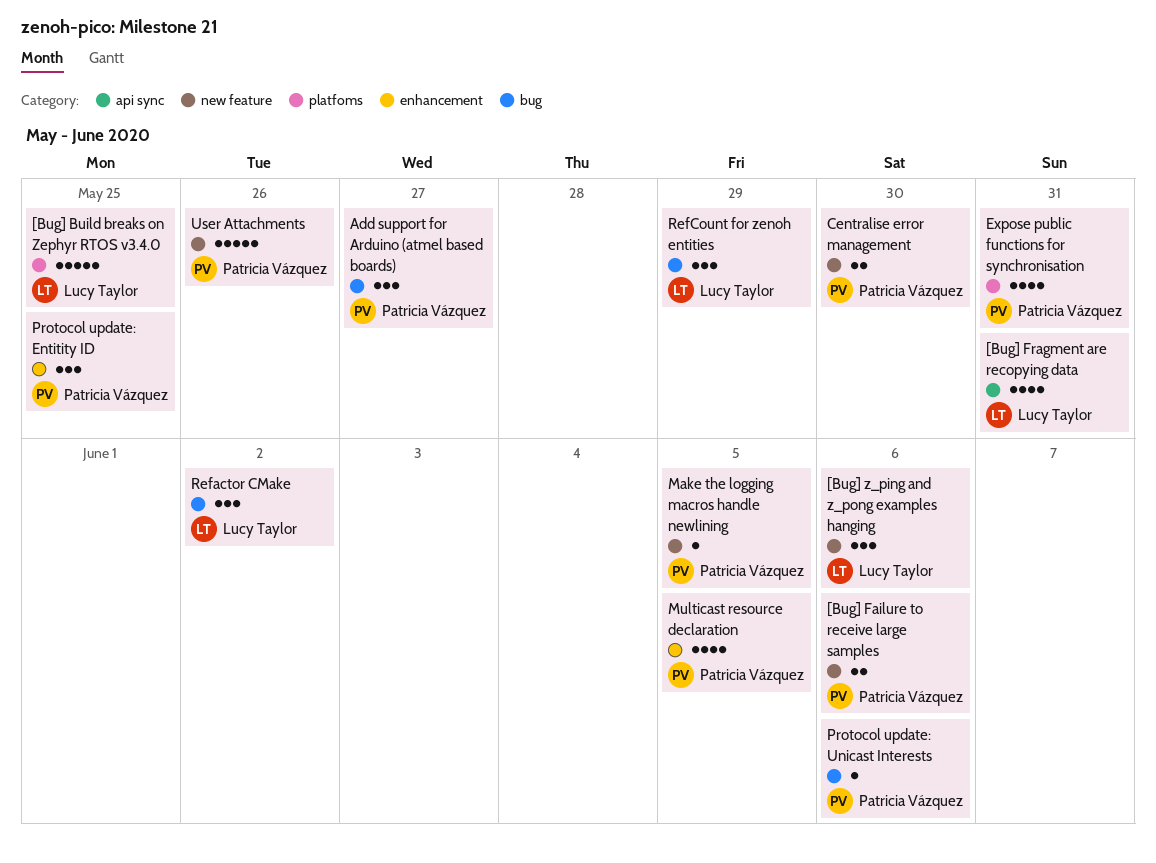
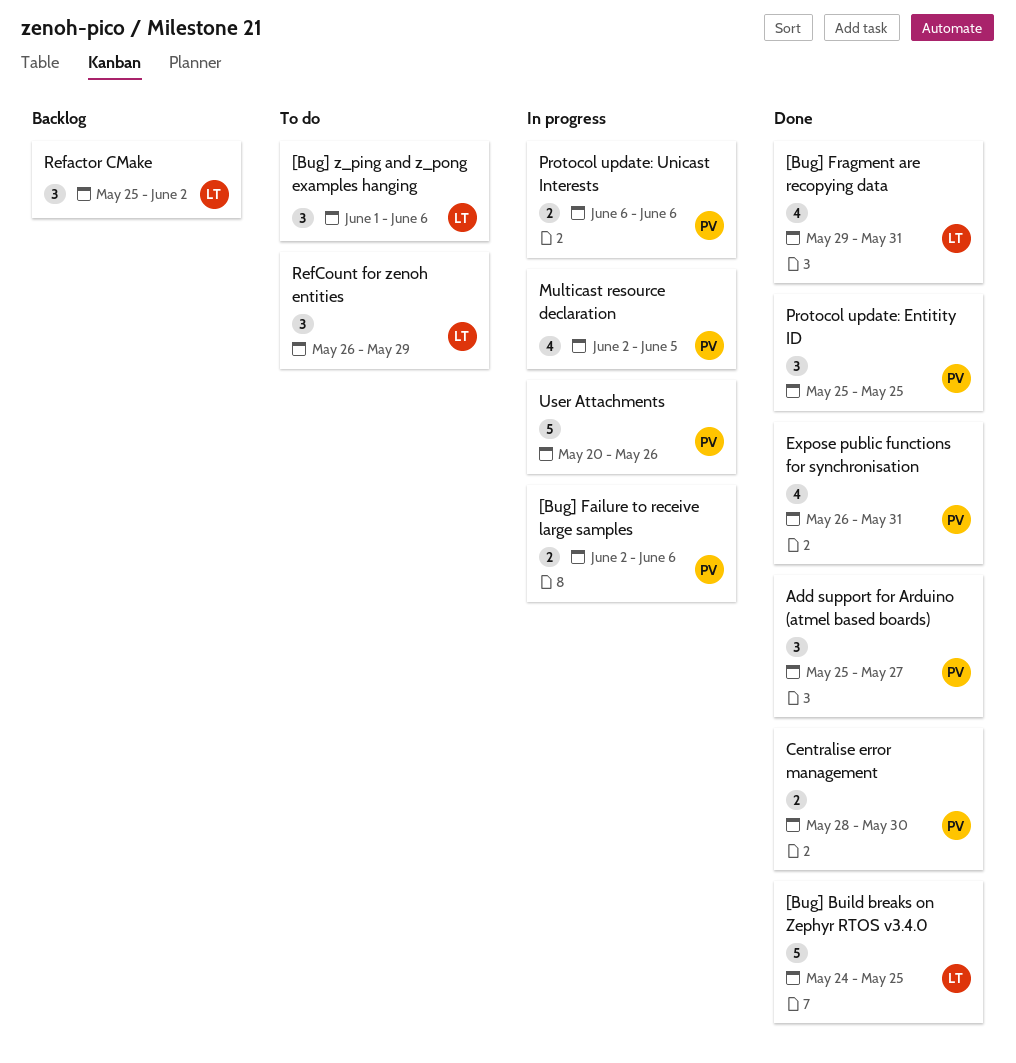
Make the logging macros handle newlining: present -> none
Protocol update: Unicast Interests, estimate: 1 -> 2

